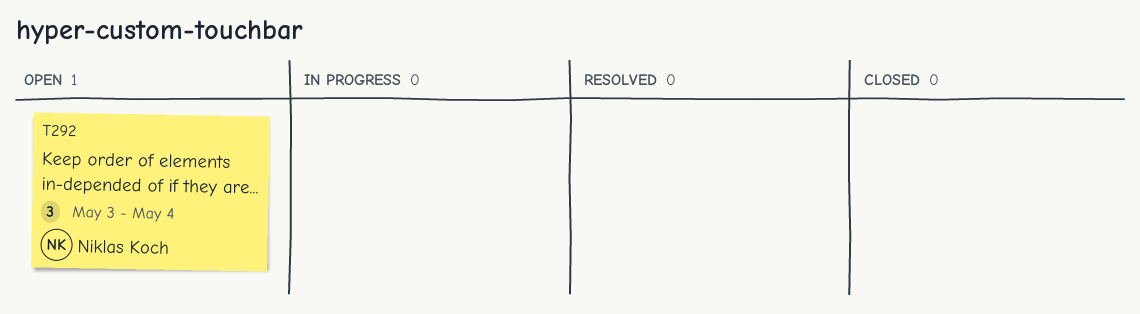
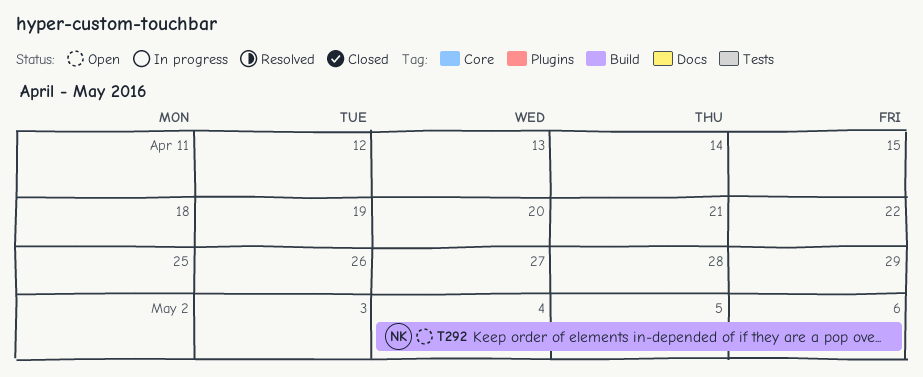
T292, start: May 3 -> May 4
T292, due: May 4 -> May 6

